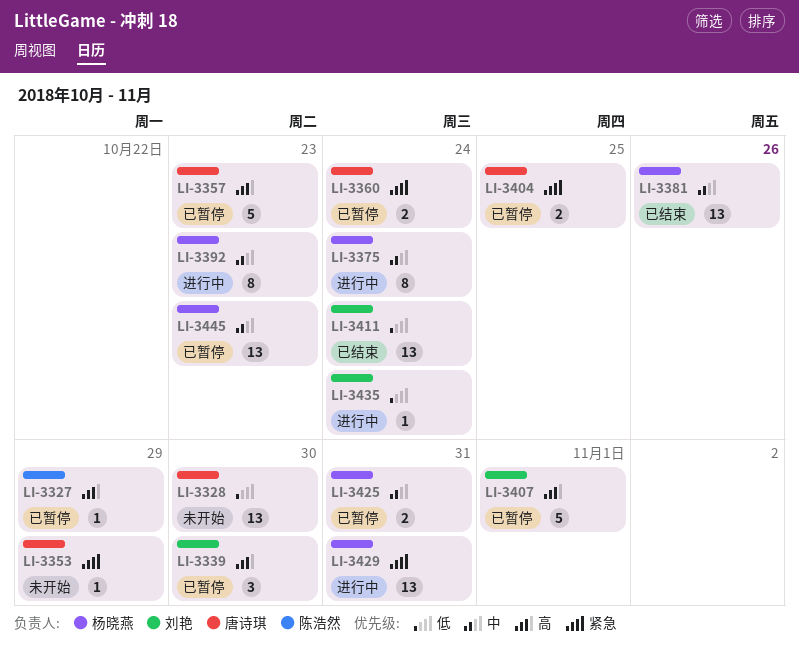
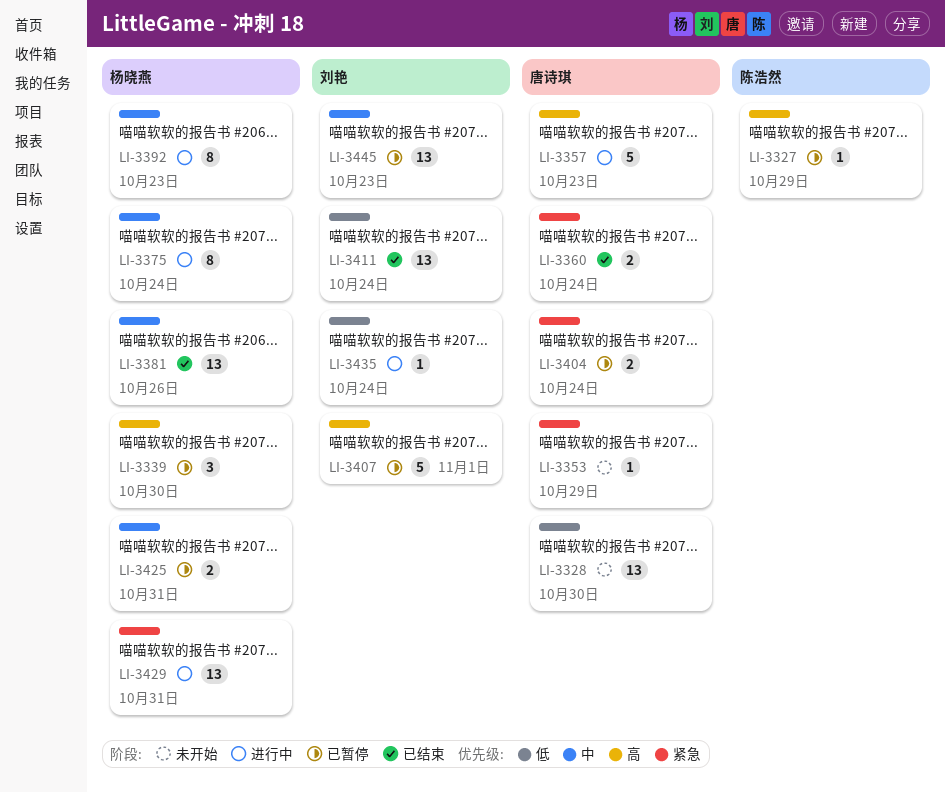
LI-3339, owner: 刘艳 -> 杨晓燕
LI-3357, status: 已暂停 -> 进行中
LI-3360, status: 已暂停 -> 已结束
LI-3404, due: Oct 25 -> Oct 24
LI-3445, owner: 杨晓燕 -> 刘艳

